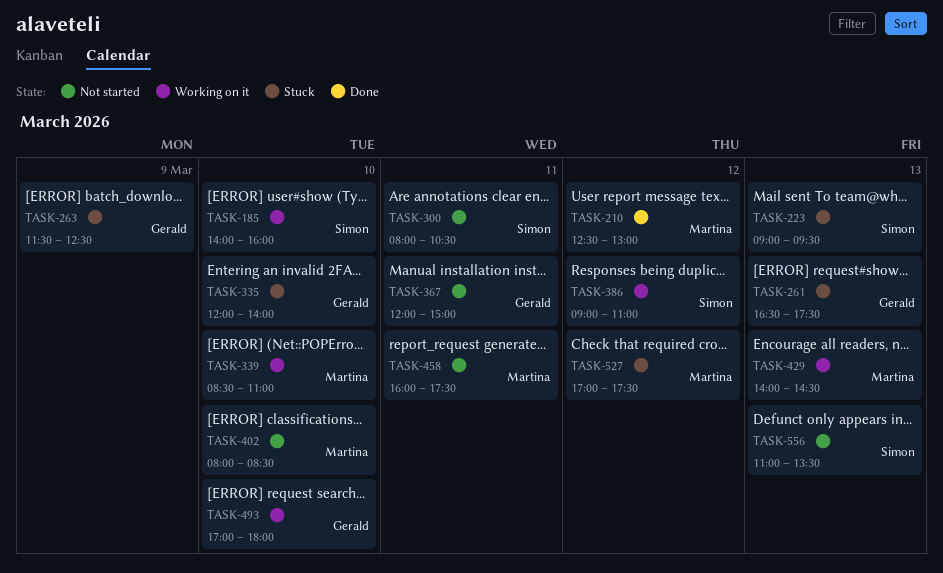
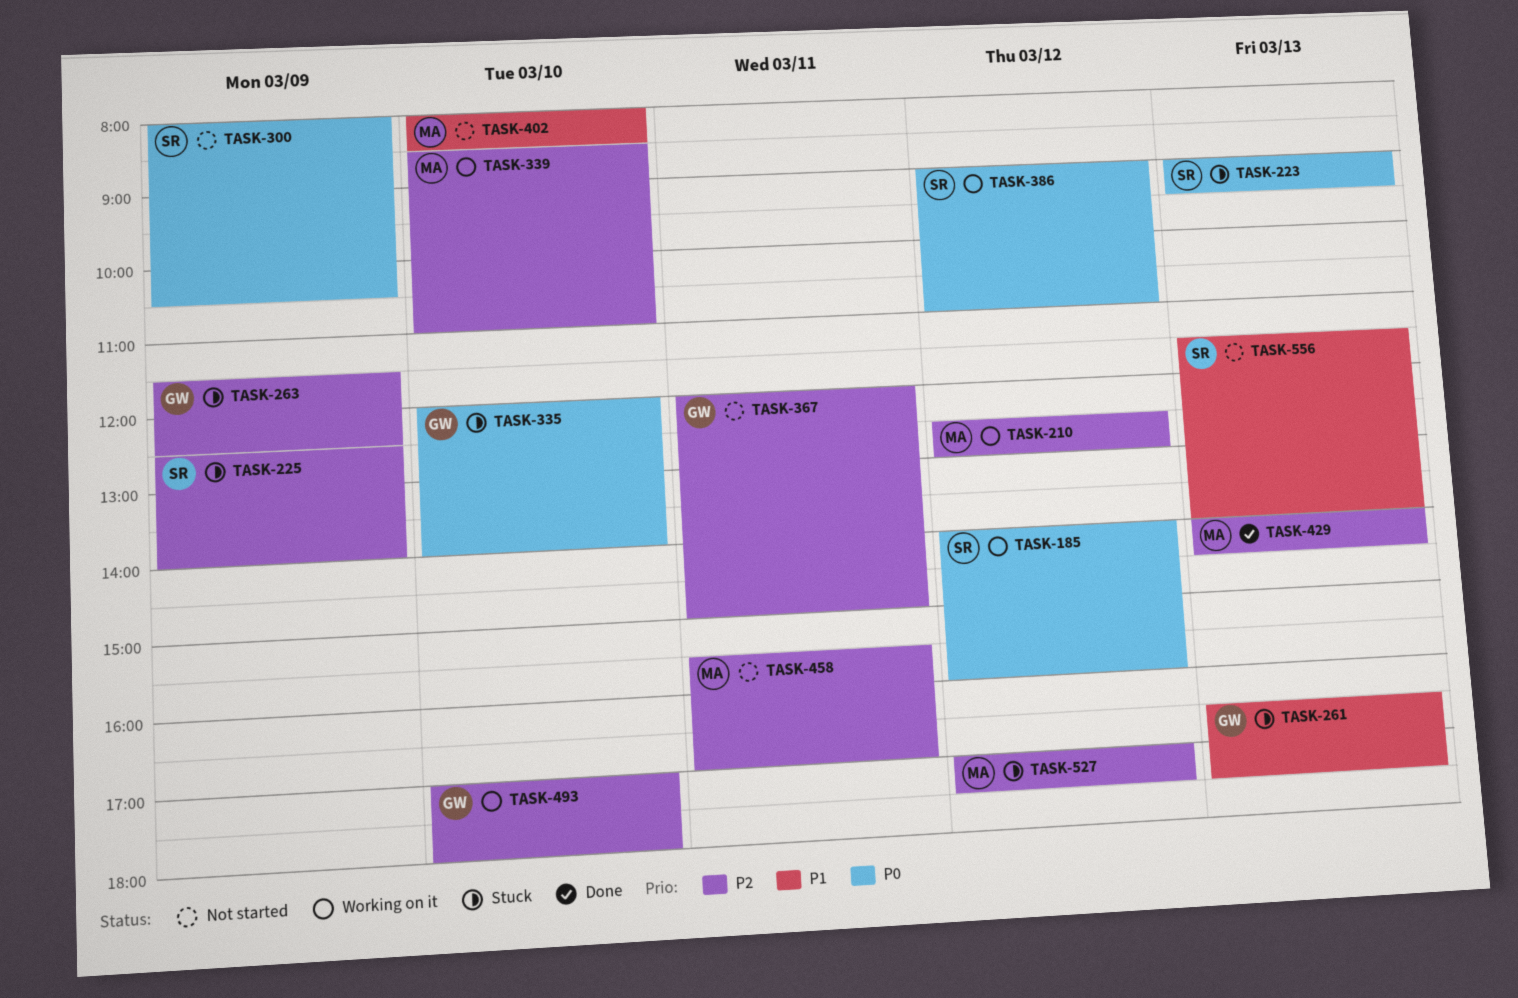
TASK-185, day: Mar 10 -> Mar 12
TASK-210, status: Done -> Working on it
TASK-225: none -> present
TASK-300, day: Mar 11 -> Mar 9
TASK-429, status: Working on it -> Done
TASK-458, begins: 16:00 -> 15:30
TASK-458, ends: 17:30 -> 17:00
TASK-556, begins: 11:00 -> 11:30
TASK-556, ends: 13:30 -> 14:00

